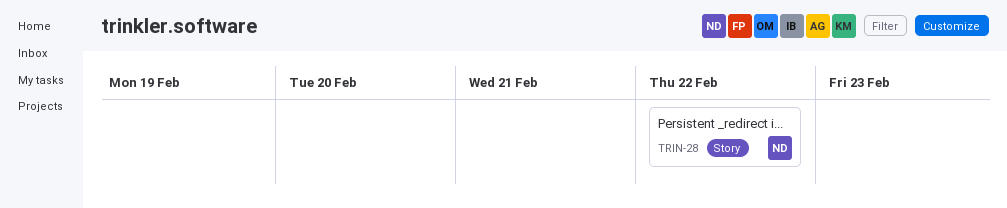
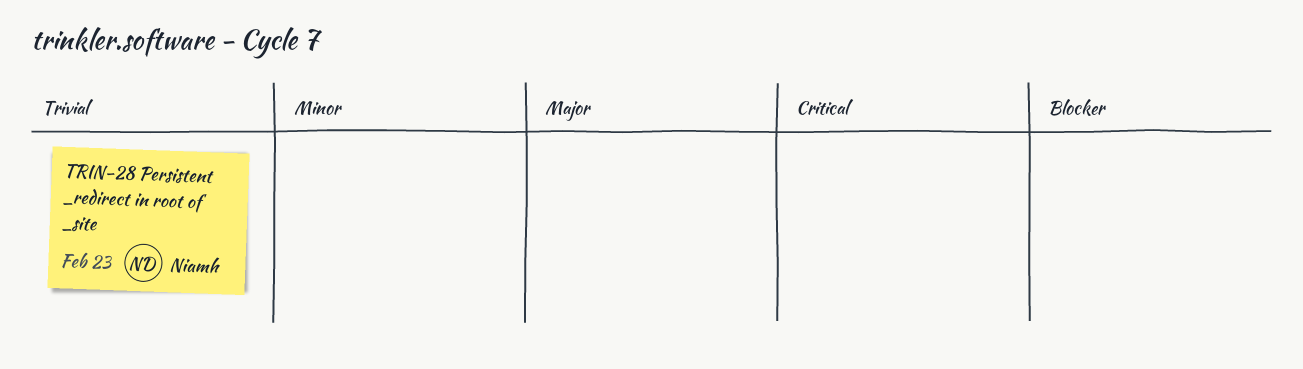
TRIN-28, due: Feb 22 -> Feb 23

